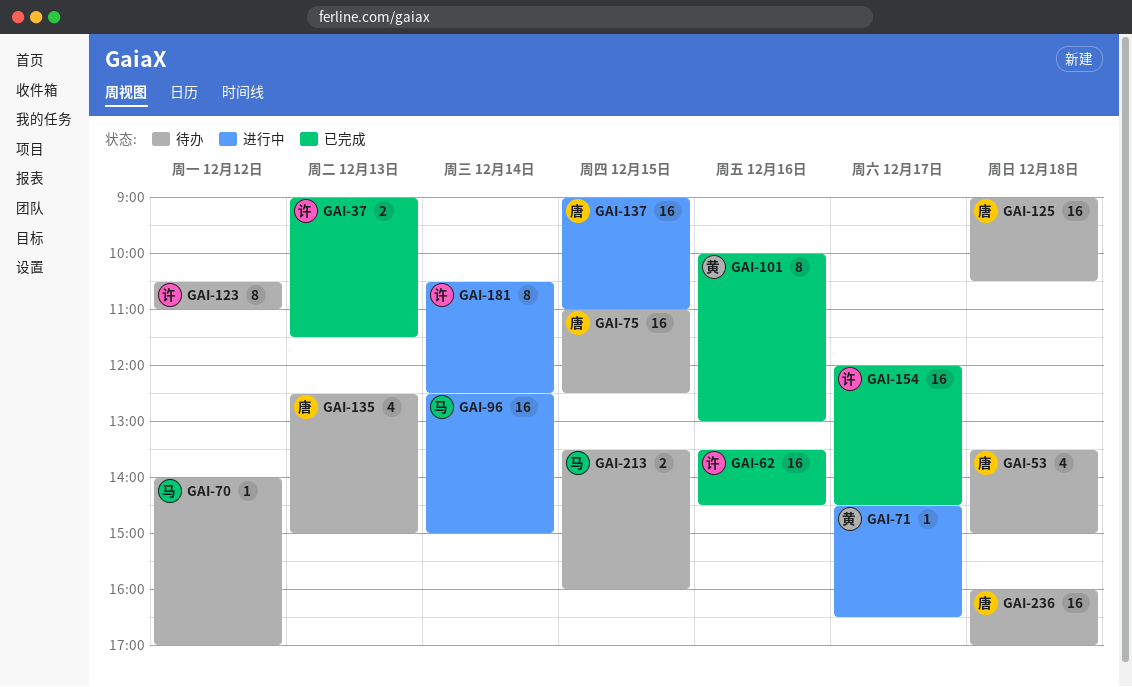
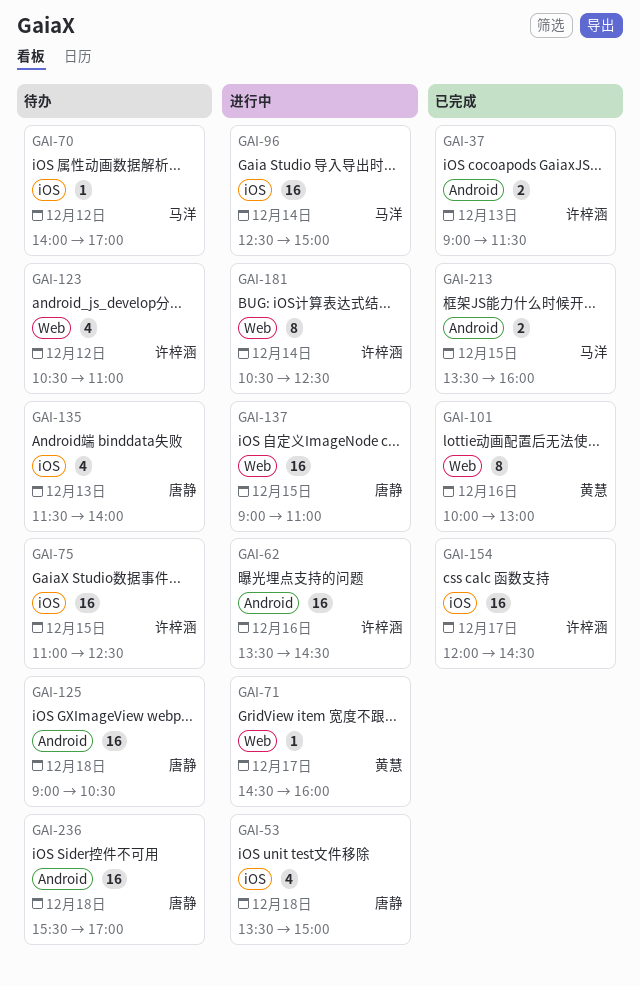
GAI-53, status: 待办 -> 进行中
GAI-62, status: 已完成 -> 进行中
GAI-71, ends: 16:30 -> 16:00
GAI-75, owner: 唐静 -> 许梓涵
GAI-123, estimate: 8 -> 4
GAI-135, begins: 12:30 -> 11:30
GAI-135, ends: 15:00 -> 14:00
GAI-213, status: 待办 -> 已完成
GAI-236, begins: 16:00 -> 15:30

